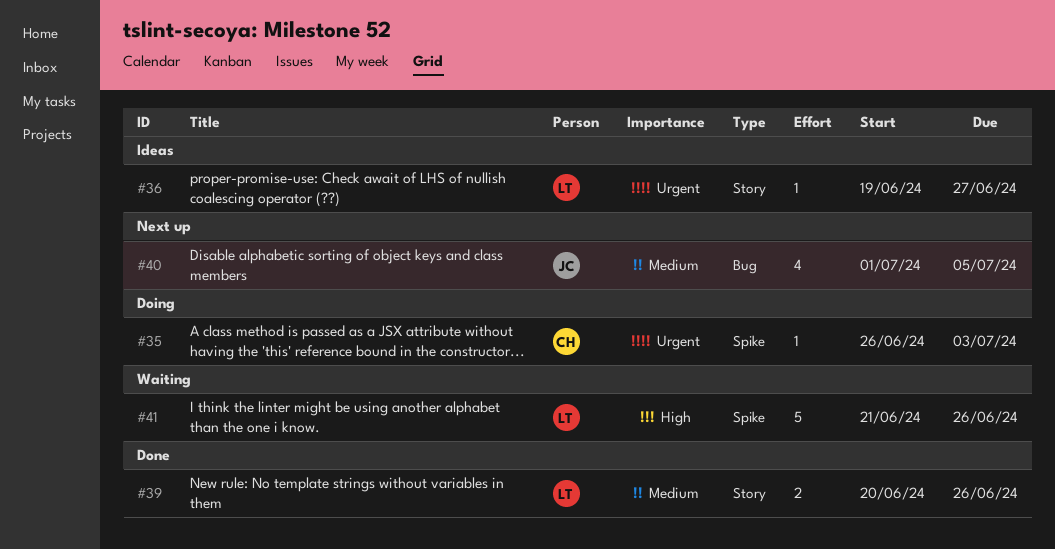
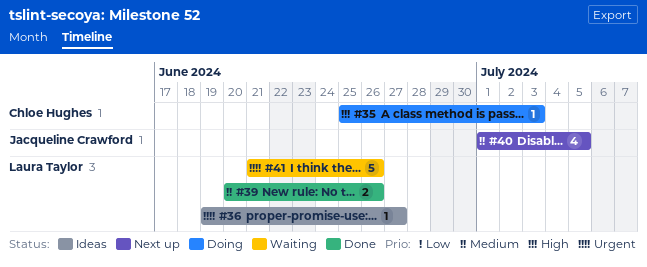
#35, priority: Urgent -> High
#35, start: Jun 26 -> Jun 25
#41, priority: High -> Urgent

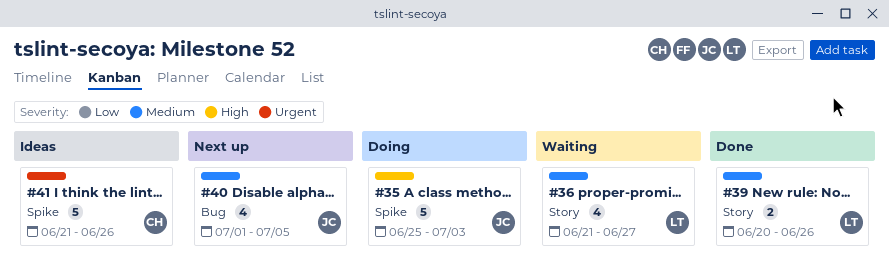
#35, owner: Chloe Hughes -> Jacqueline Crawford
#35, estimate: 1 -> 5
#36, status: Ideas -> Waiting
#36, priority: Urgent -> Medium
#36, estimate: 1 -> 4
#36, start: Jun 19 -> Jun 21
#41, status: Waiting -> Ideas
#41, owner: Laura Taylor -> Chloe Hughes

